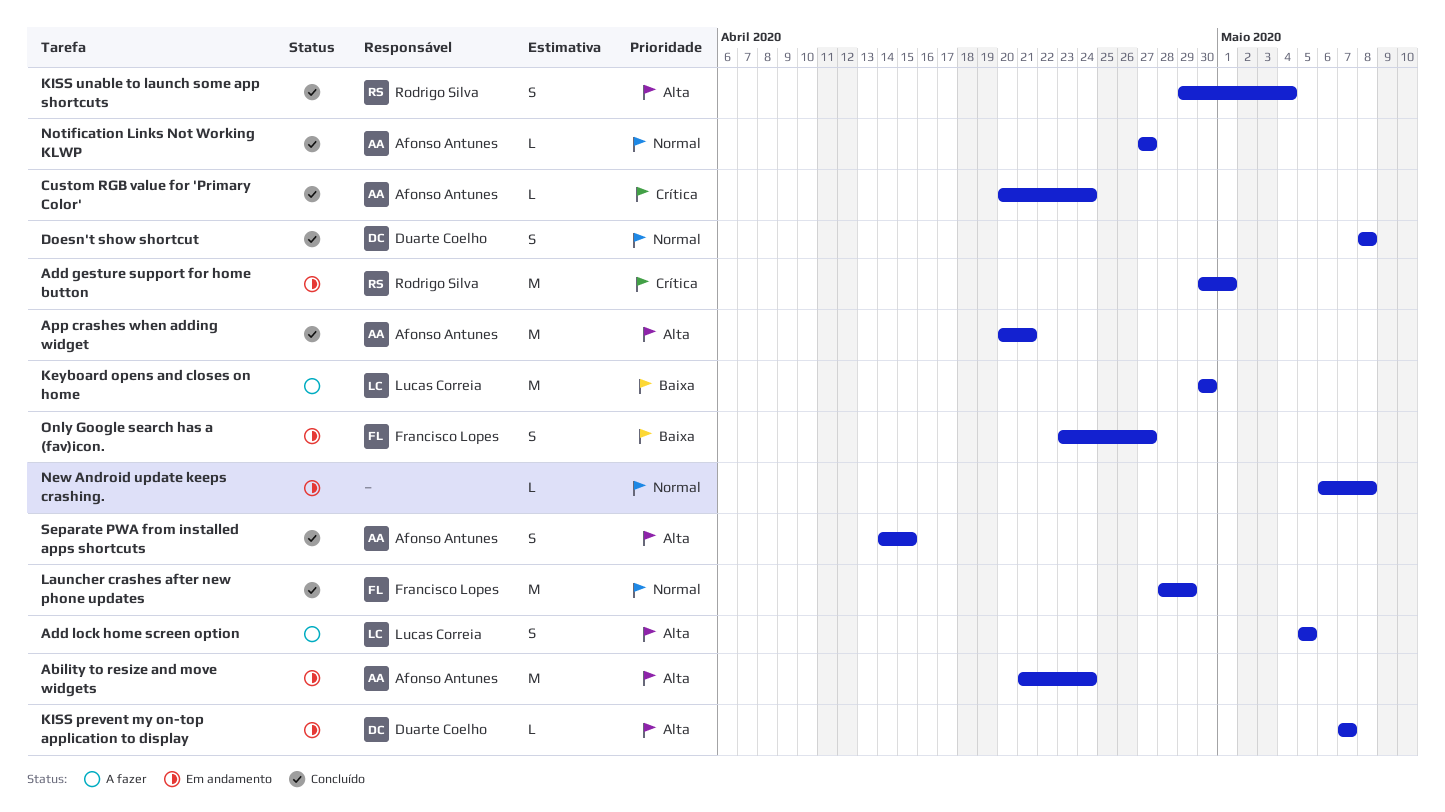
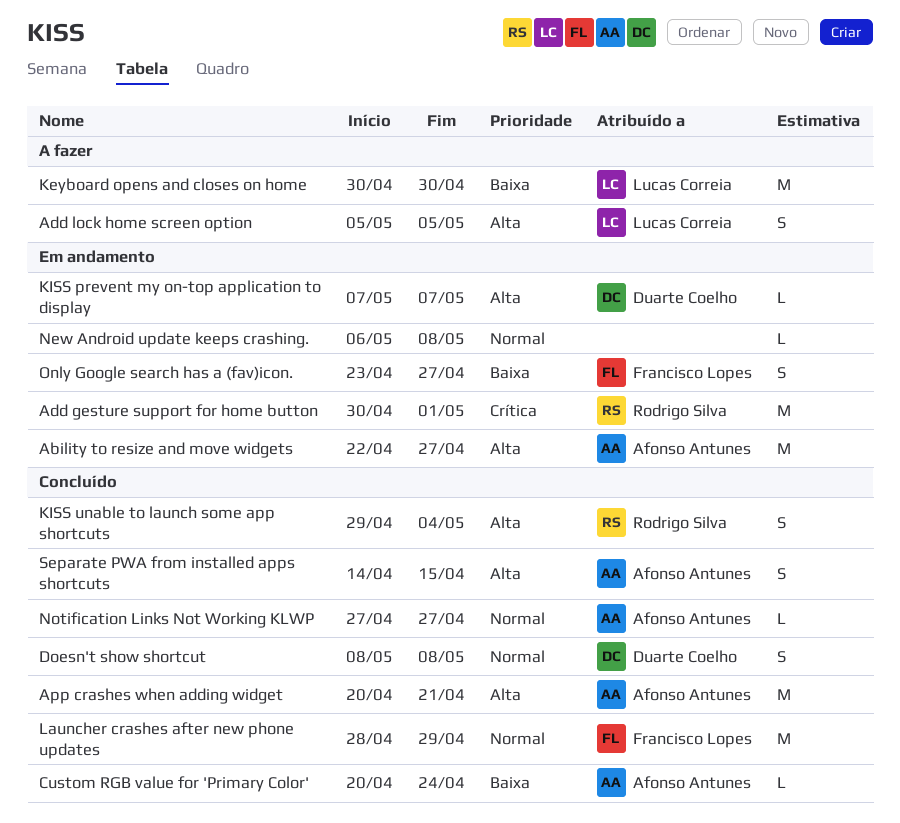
Ability to resize and move widgets, start: Apr 21 -> Apr 22
Ability to resize and move widgets, due: Apr 24 -> Apr 27
Custom RGB value for 'Primary Color', priority: Crítica -> Baixa

